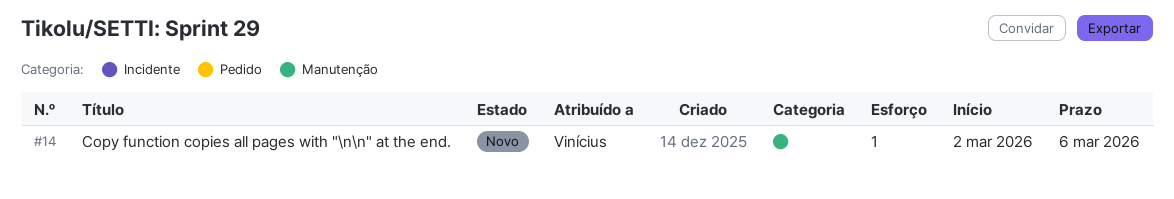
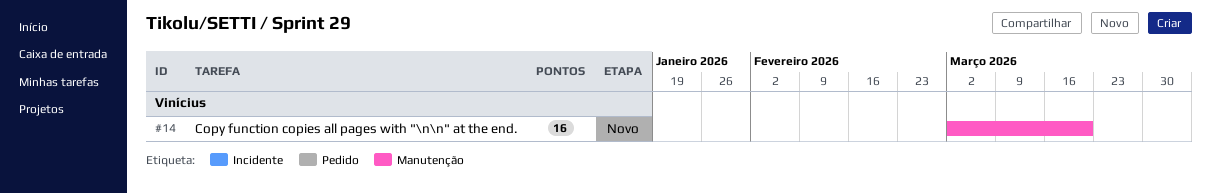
#14, estimate: 1 -> 16
#14, due: Mar 6 -> Mar 20

